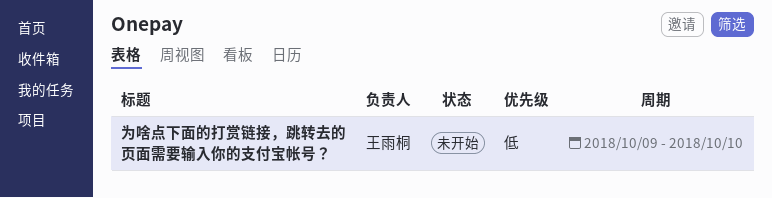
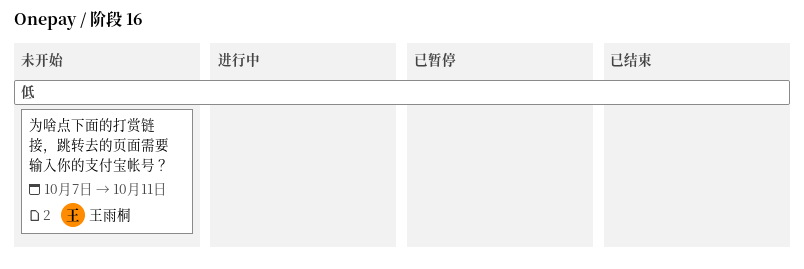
为啥点下面的打赏链接，跳转去的页面需要输入你的支付宝帐号？, start: Oct 9 -> Oct 7
为啥点下面的打赏链接，跳转去的页面需要输入你的支付宝帐号？, due: Oct 10 -> Oct 11

